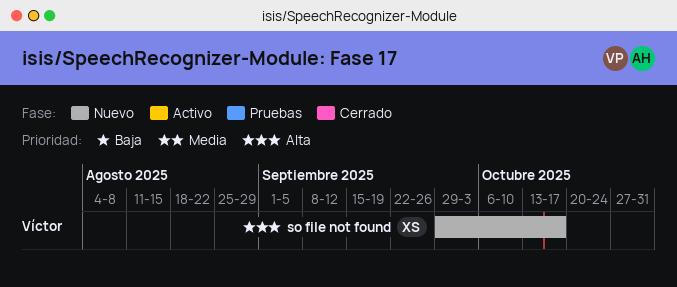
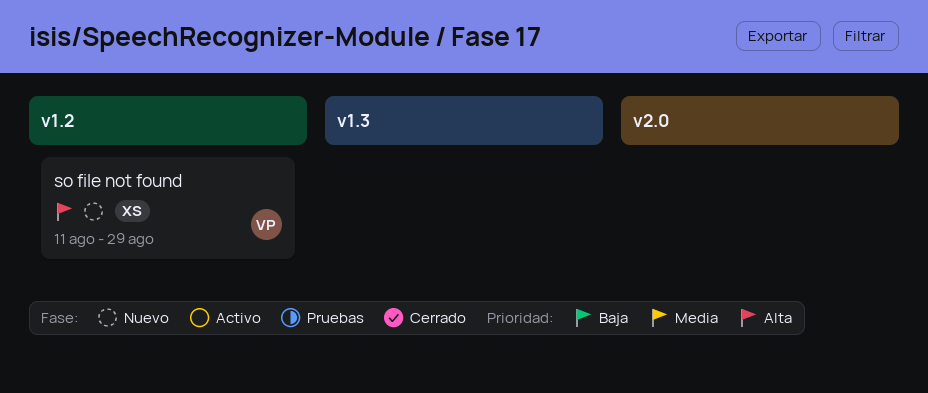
so file not found, start: Sep 29 -> Aug 11
so file not found, due: Oct 17 -> Aug 29

